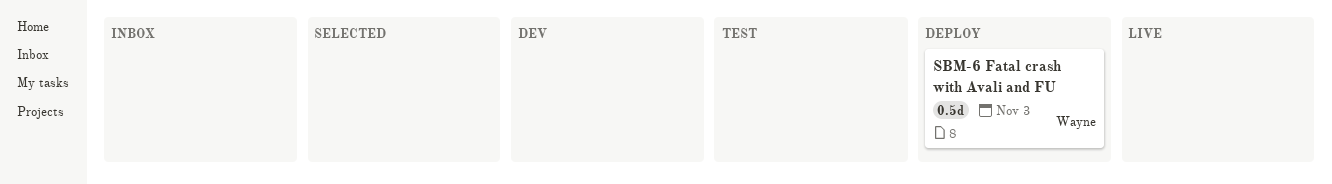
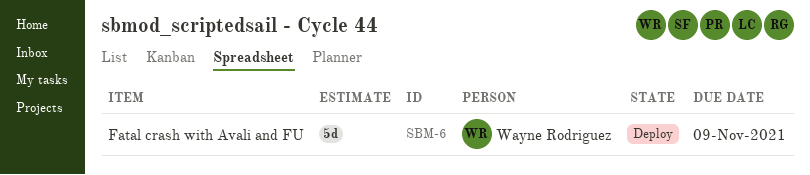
SBM-6, estimate: 0.5d -> 5d
SBM-6, due: Nov 3 -> Nov 9

